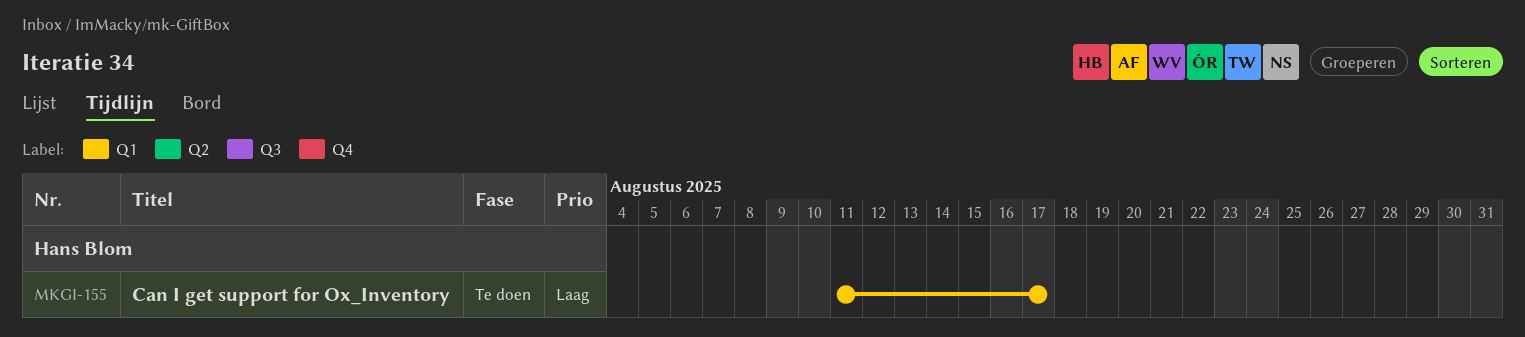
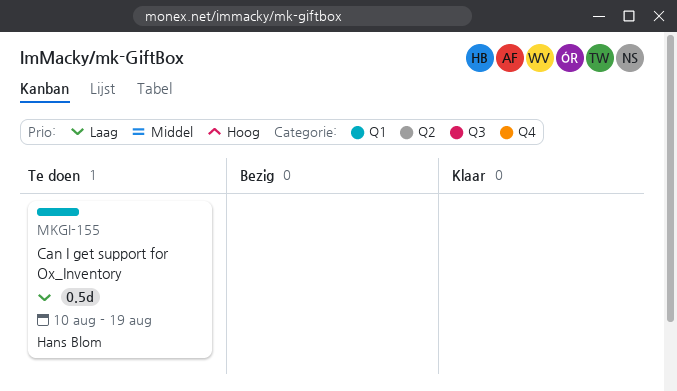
MKGI-155, start: Aug 11 -> Aug 10
MKGI-155, due: Aug 17 -> Aug 19

